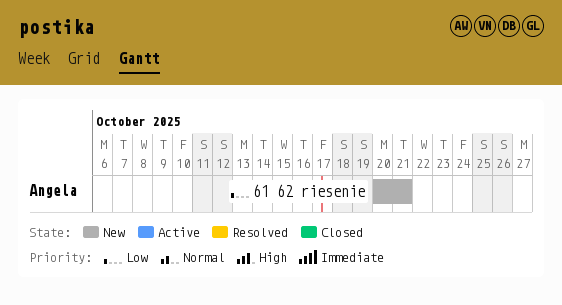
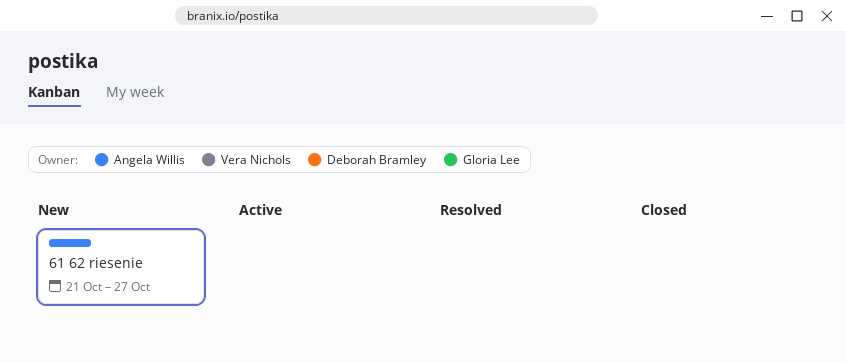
61 62 riesenie, start: Oct 20 -> Oct 21
61 62 riesenie, due: Oct 21 -> Oct 27

